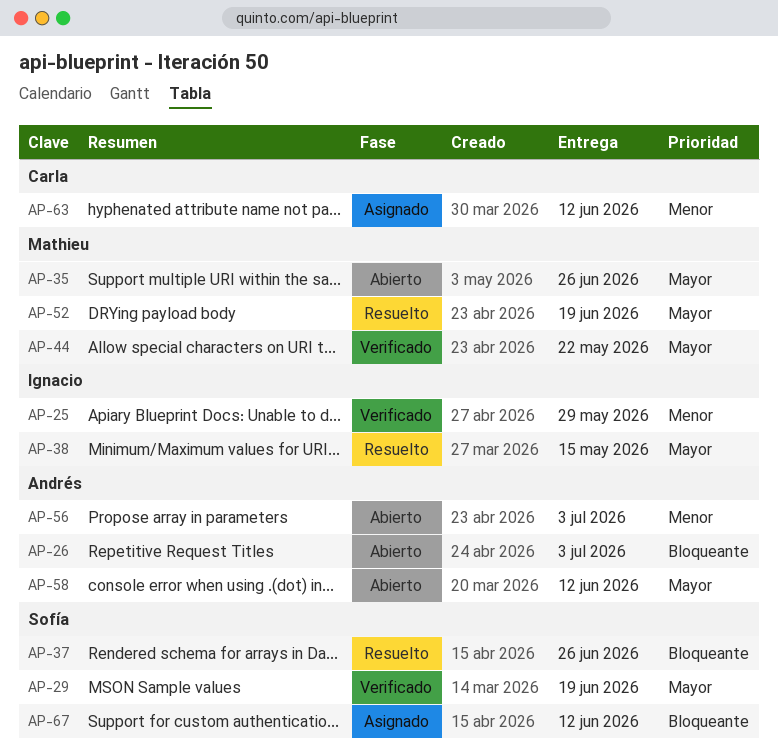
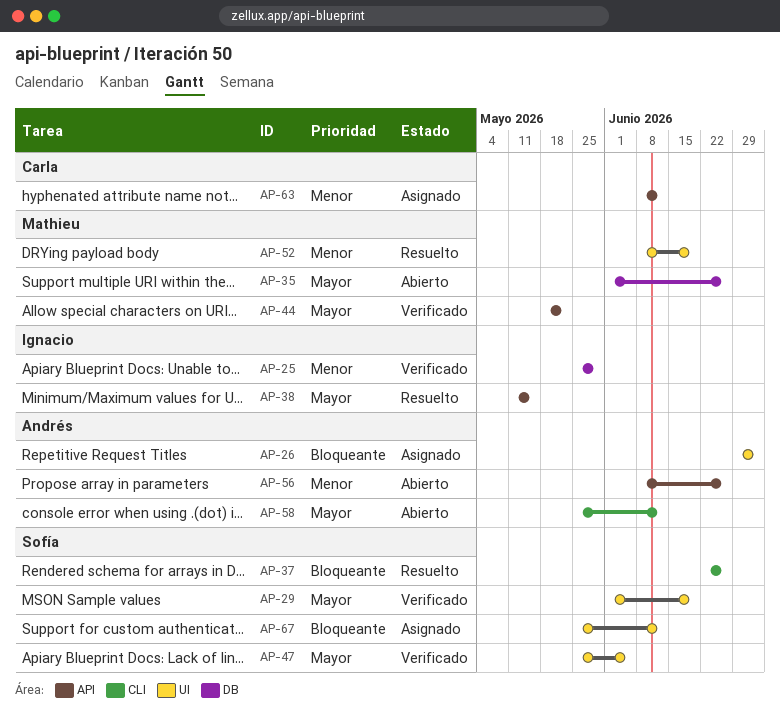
AP-26, status: Abierto -> Asignado
AP-47: none -> present
AP-52, priority: Mayor -> Menor
AP-56, due: Jul 3 -> Jun 26

